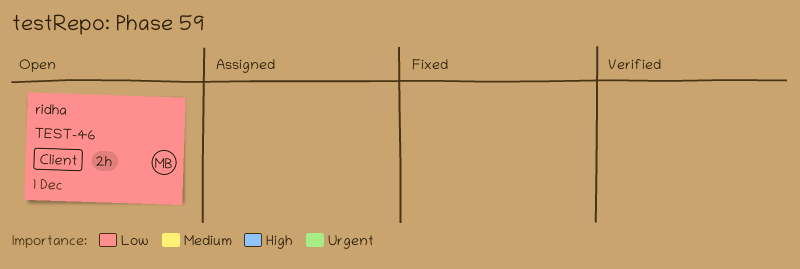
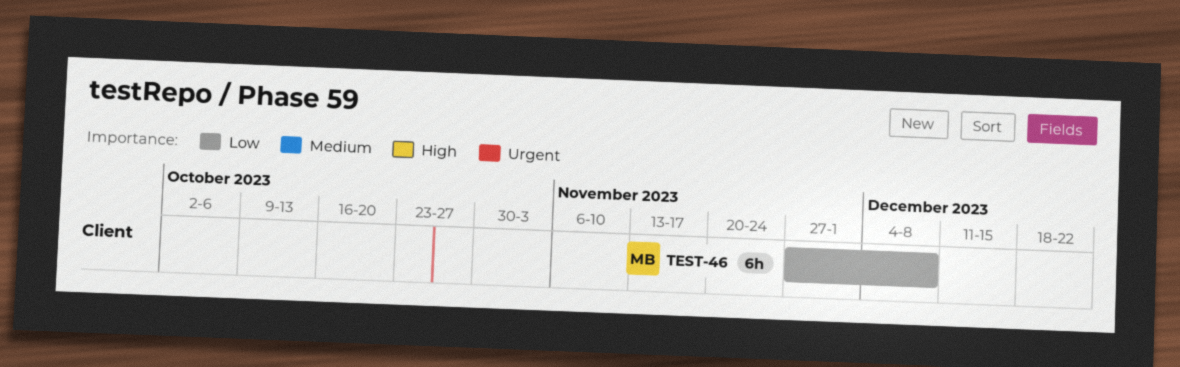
TEST-46, estimate: 2h -> 6h
TEST-46, due: Dec 1 -> Dec 8

